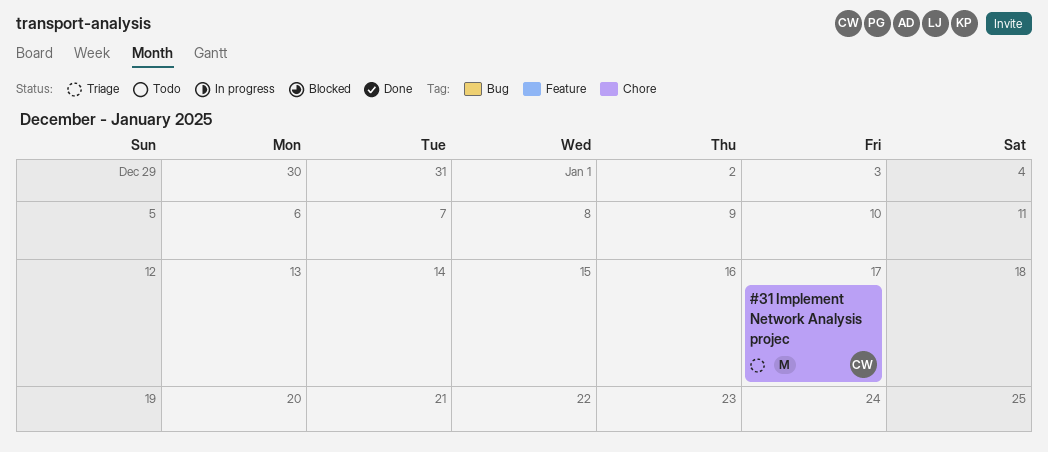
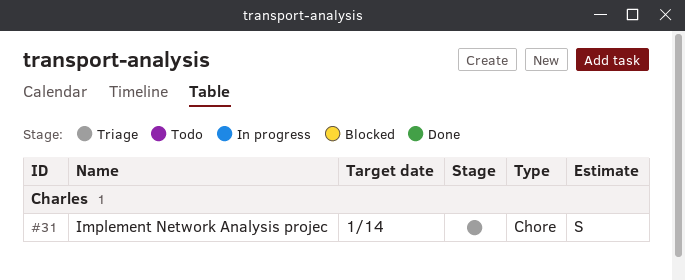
#31, estimate: M -> S
#31, due: Jan 17 -> Jan 14

